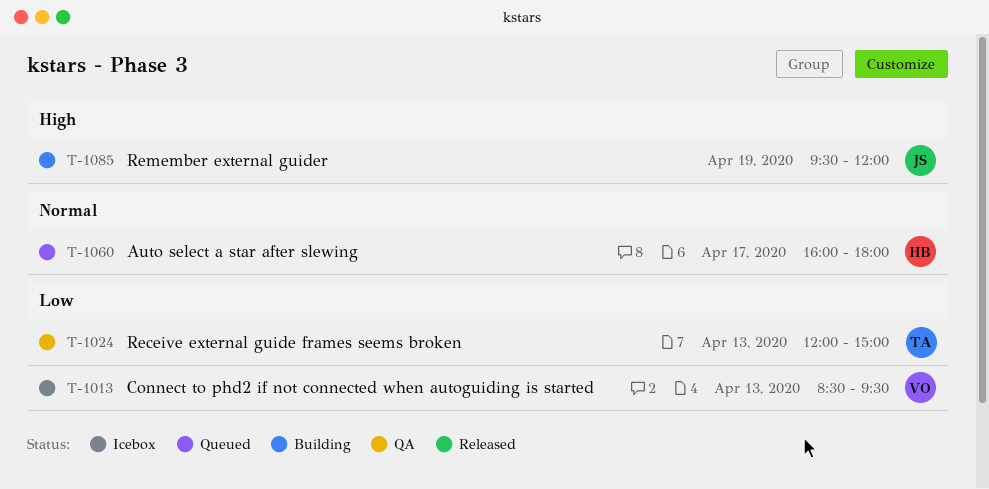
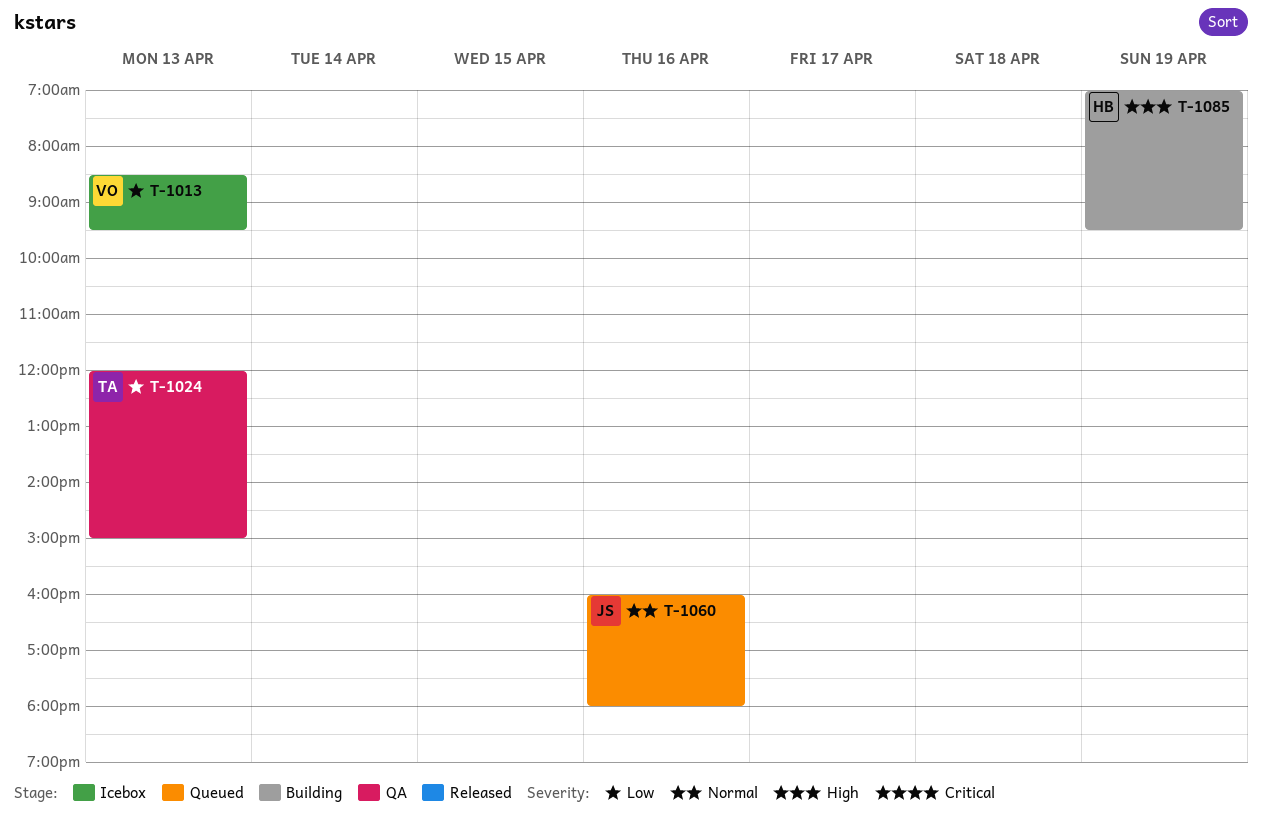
T-1060, owner: HB -> JS
T-1060, day: Apr 17 -> Apr 16
T-1085, owner: JS -> HB
T-1085, begins: 09:30 -> 07:00
T-1085, ends: 12:00 -> 09:30

